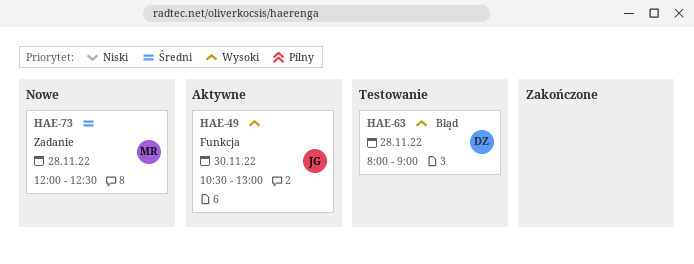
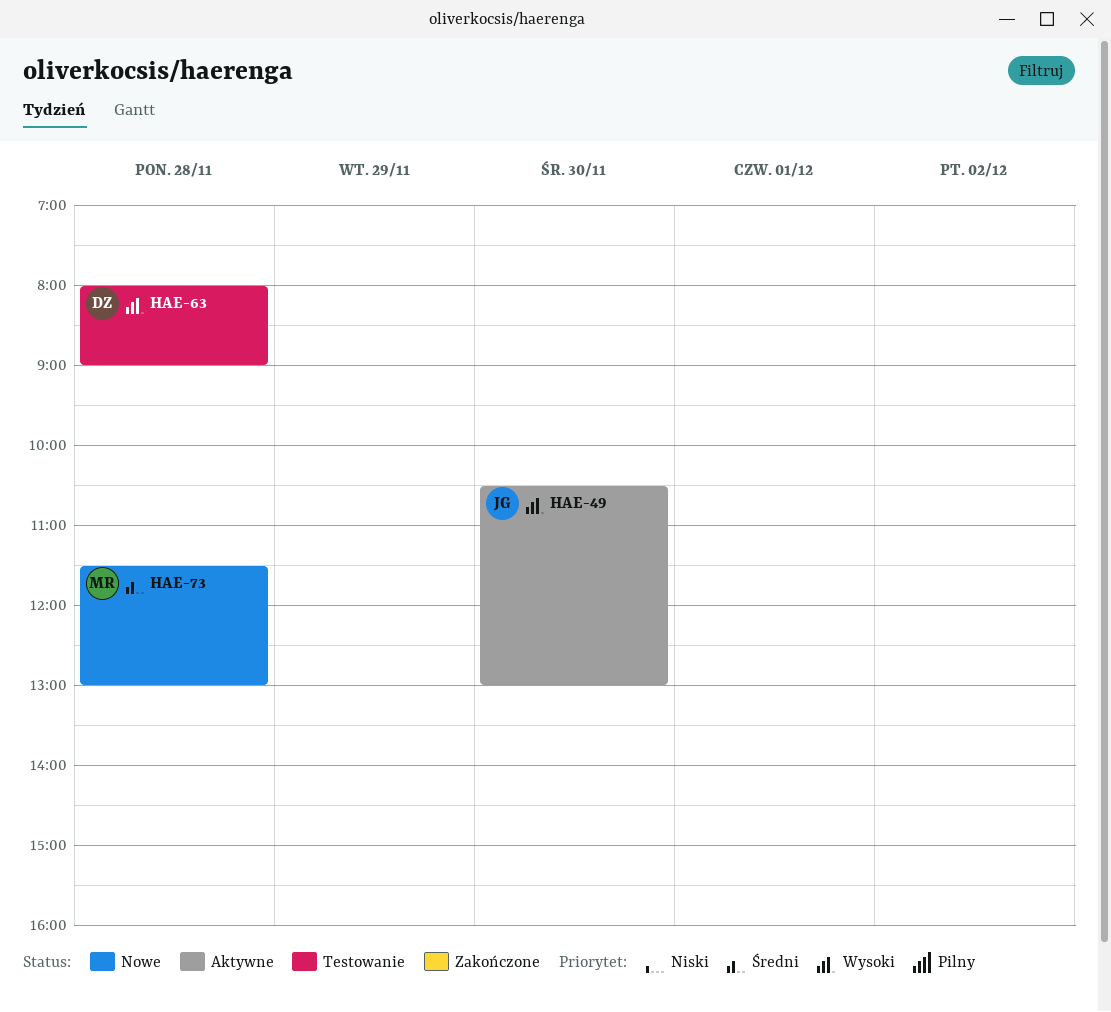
HAE-73, begins: 12:00 -> 11:30
HAE-73, ends: 12:30 -> 13:00

